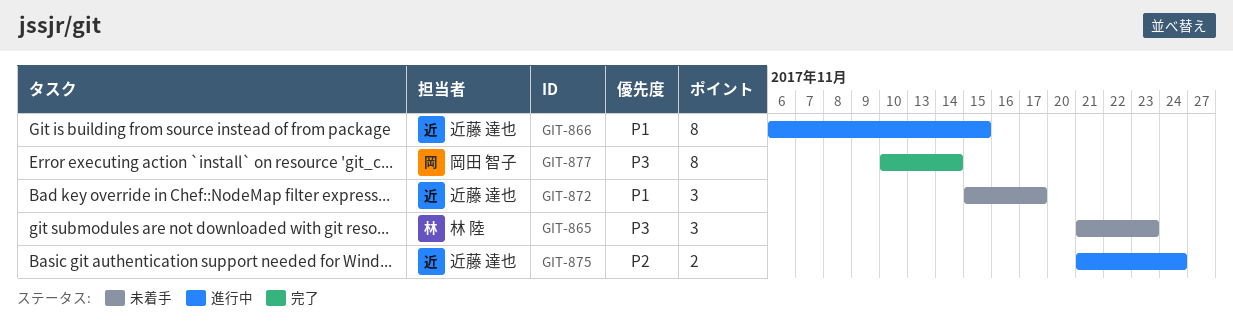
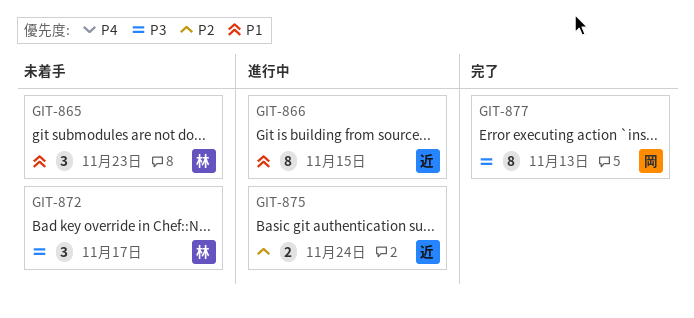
GIT-865, priority: P3 -> P1
GIT-872, owner: 近藤 達也 -> 林 陸
GIT-872, priority: P1 -> P3
GIT-877, due: Nov 14 -> Nov 13

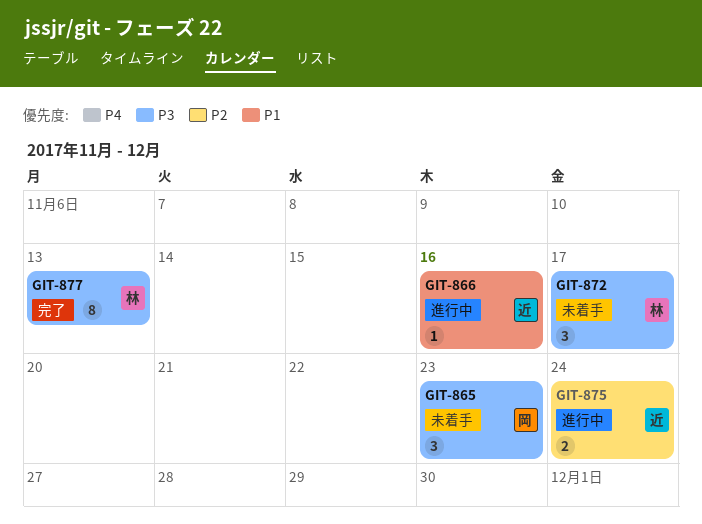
GIT-865, owner: 林 -> 岡
GIT-865, priority: P1 -> P3
GIT-866, estimate: 8 -> 1
GIT-866, due: Nov 15 -> Nov 16
GIT-877, owner: 岡 -> 林

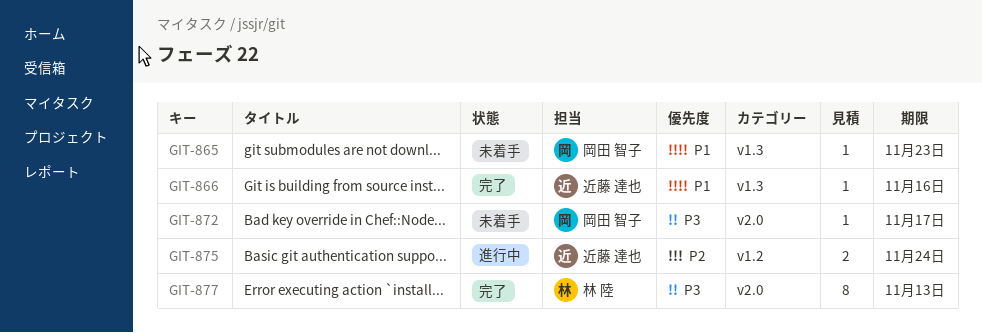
GIT-865, priority: P3 -> P1
GIT-865, estimate: 3 -> 1
GIT-866, status: 進行中 -> 完了
GIT-872, owner: 林 陸 -> 岡田 智子
GIT-872, estimate: 3 -> 1

